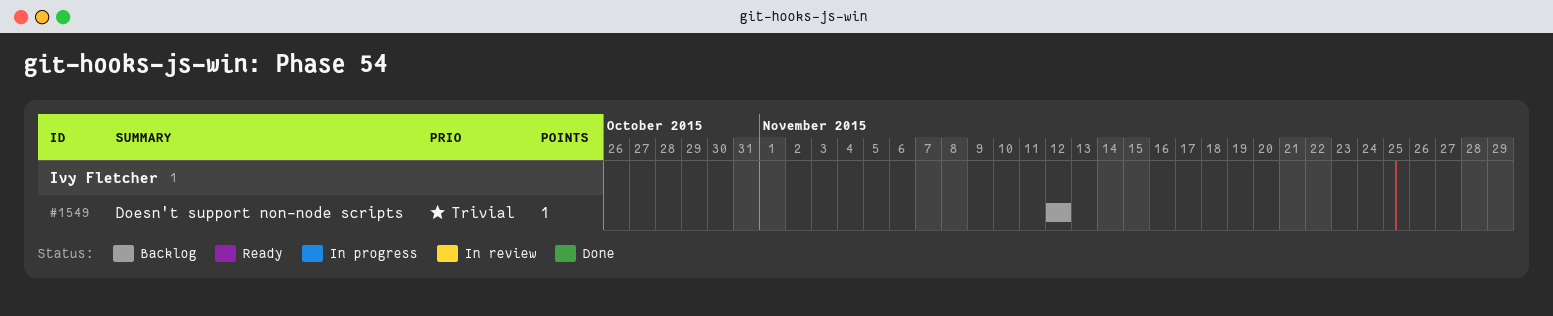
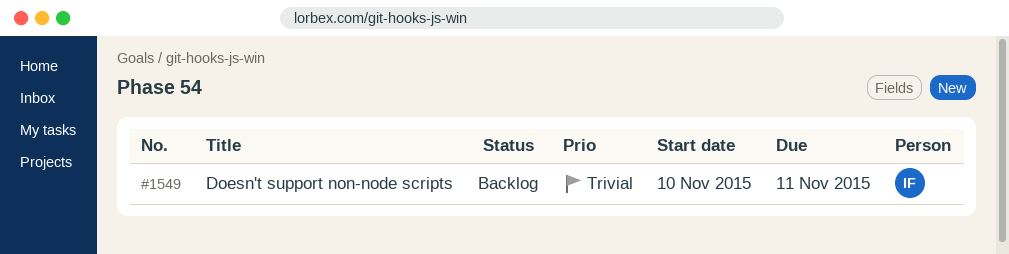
#1549, start: Nov 12 -> Nov 10
#1549, due: Nov 12 -> Nov 11

